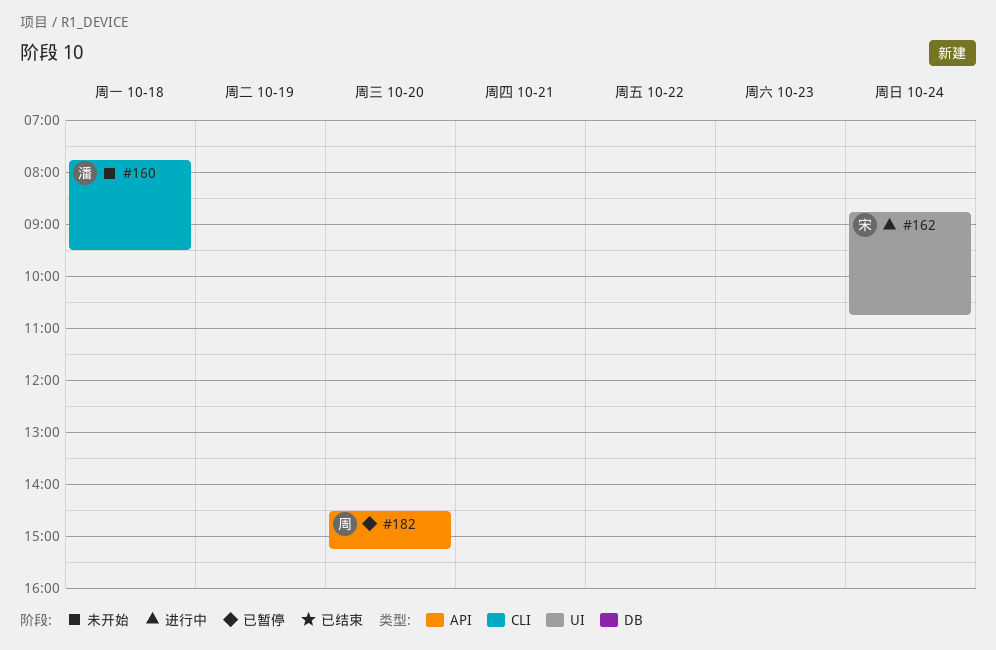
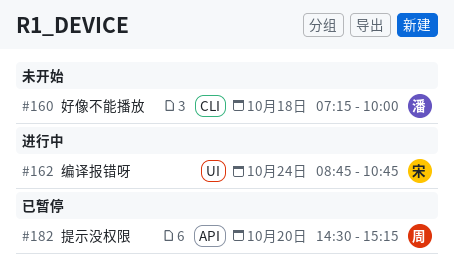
#160, begins: 07:45 -> 07:15
#160, ends: 09:30 -> 10:00

